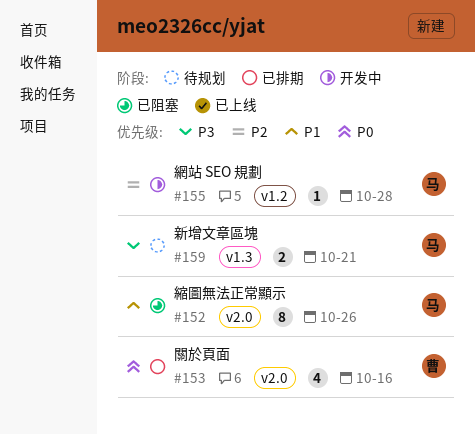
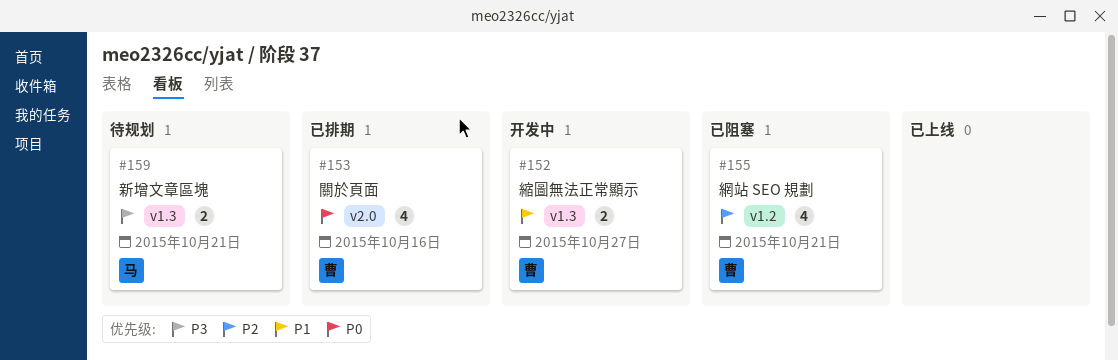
#152, status: 已阻塞 -> 开发中
#152, owner: 马 -> 曹
#152, label: v2.0 -> v1.3
#152, estimate: 8 -> 2
#152, due: Oct 26 -> Oct 27
#155, status: 开发中 -> 已阻塞
#155, owner: 马 -> 曹
#155, estimate: 1 -> 4
#155, due: Oct 28 -> Oct 21

